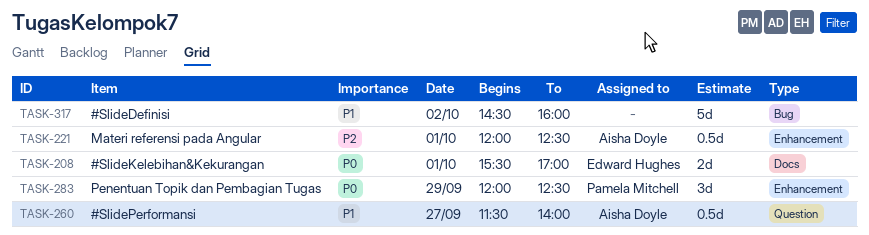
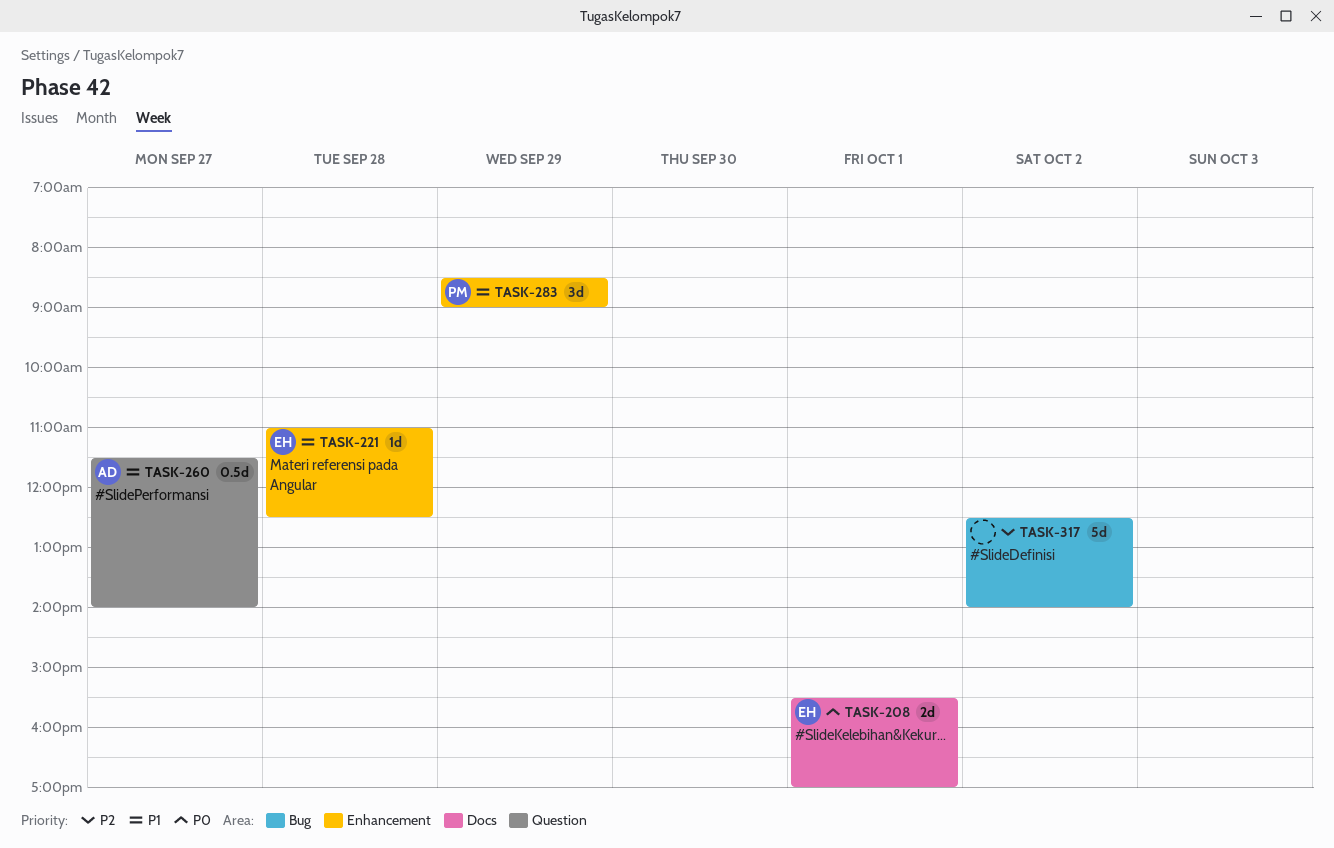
TASK-221, owner: Aisha Doyle -> Edward Hughes
TASK-221, priority: P2 -> P1
TASK-221, estimate: 0.5d -> 1d
TASK-221, day: Oct 1 -> Sep 28
TASK-221, begins: 12:00 -> 11:00
TASK-283, priority: P0 -> P1
TASK-283, begins: 12:00 -> 08:30
TASK-283, ends: 12:30 -> 09:00
TASK-317, priority: P1 -> P2
TASK-317, begins: 14:30 -> 12:30
TASK-317, ends: 16:00 -> 14:00

